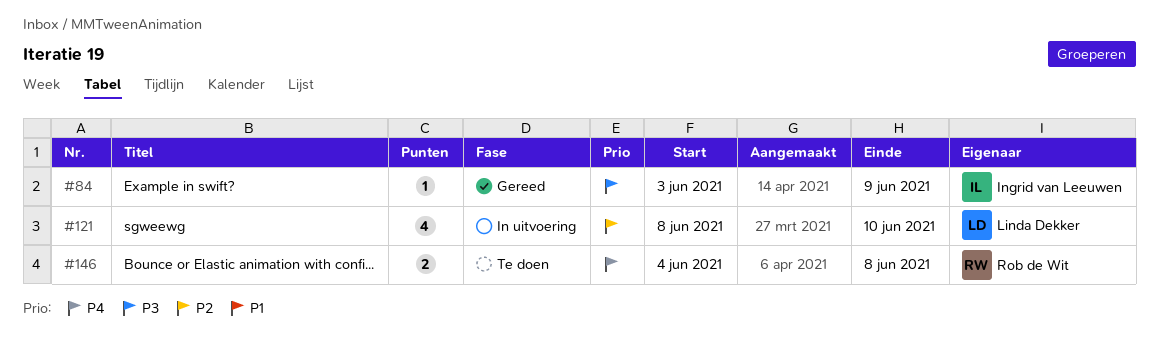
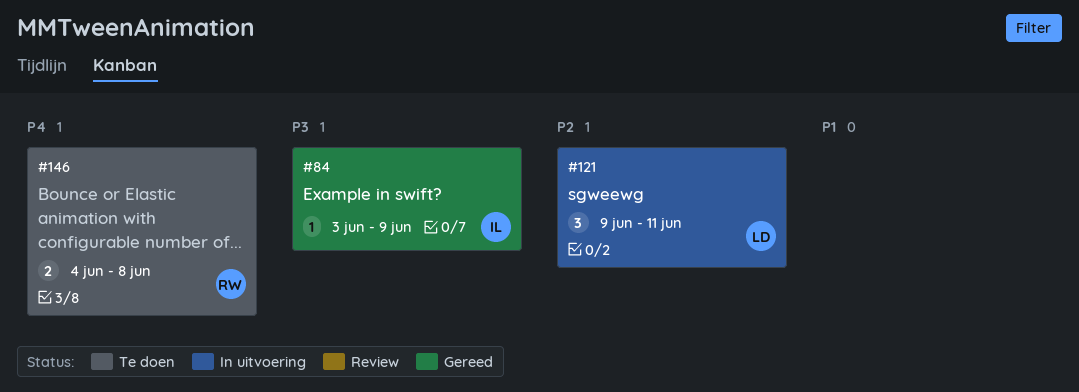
#121, estimate: 4 -> 3
#121, start: Jun 8 -> Jun 9
#121, due: Jun 10 -> Jun 11

